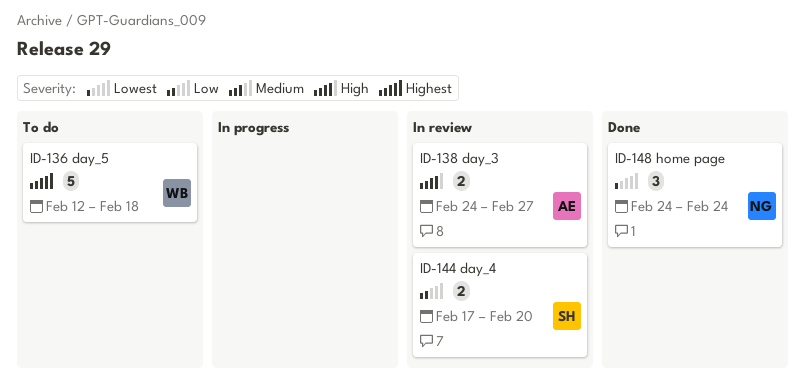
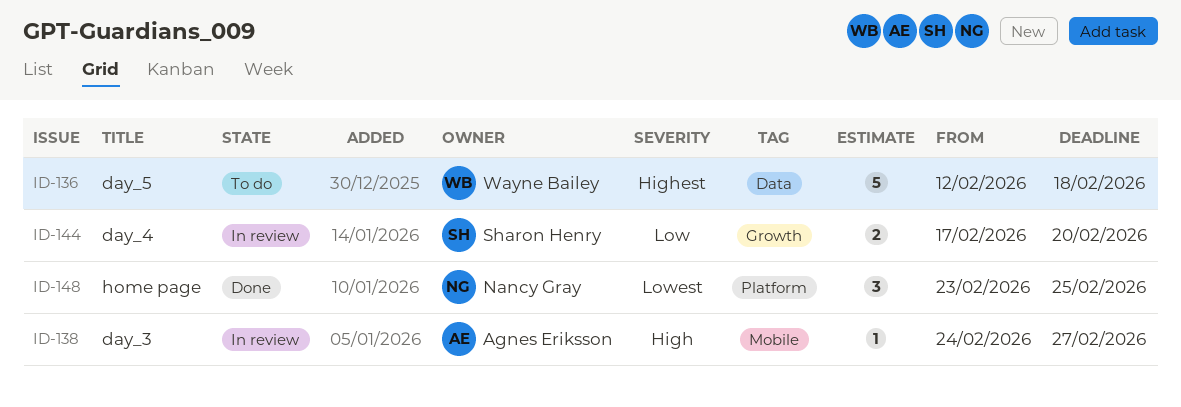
ID-138, estimate: 2 -> 1
ID-148, start: Feb 24 -> Feb 23
ID-148, due: Feb 24 -> Feb 25

